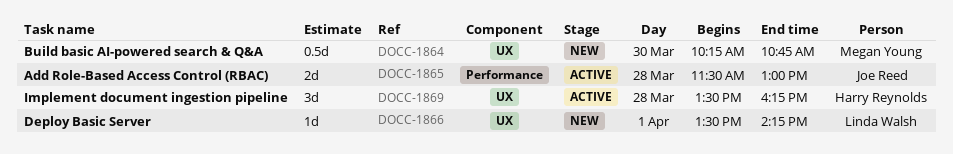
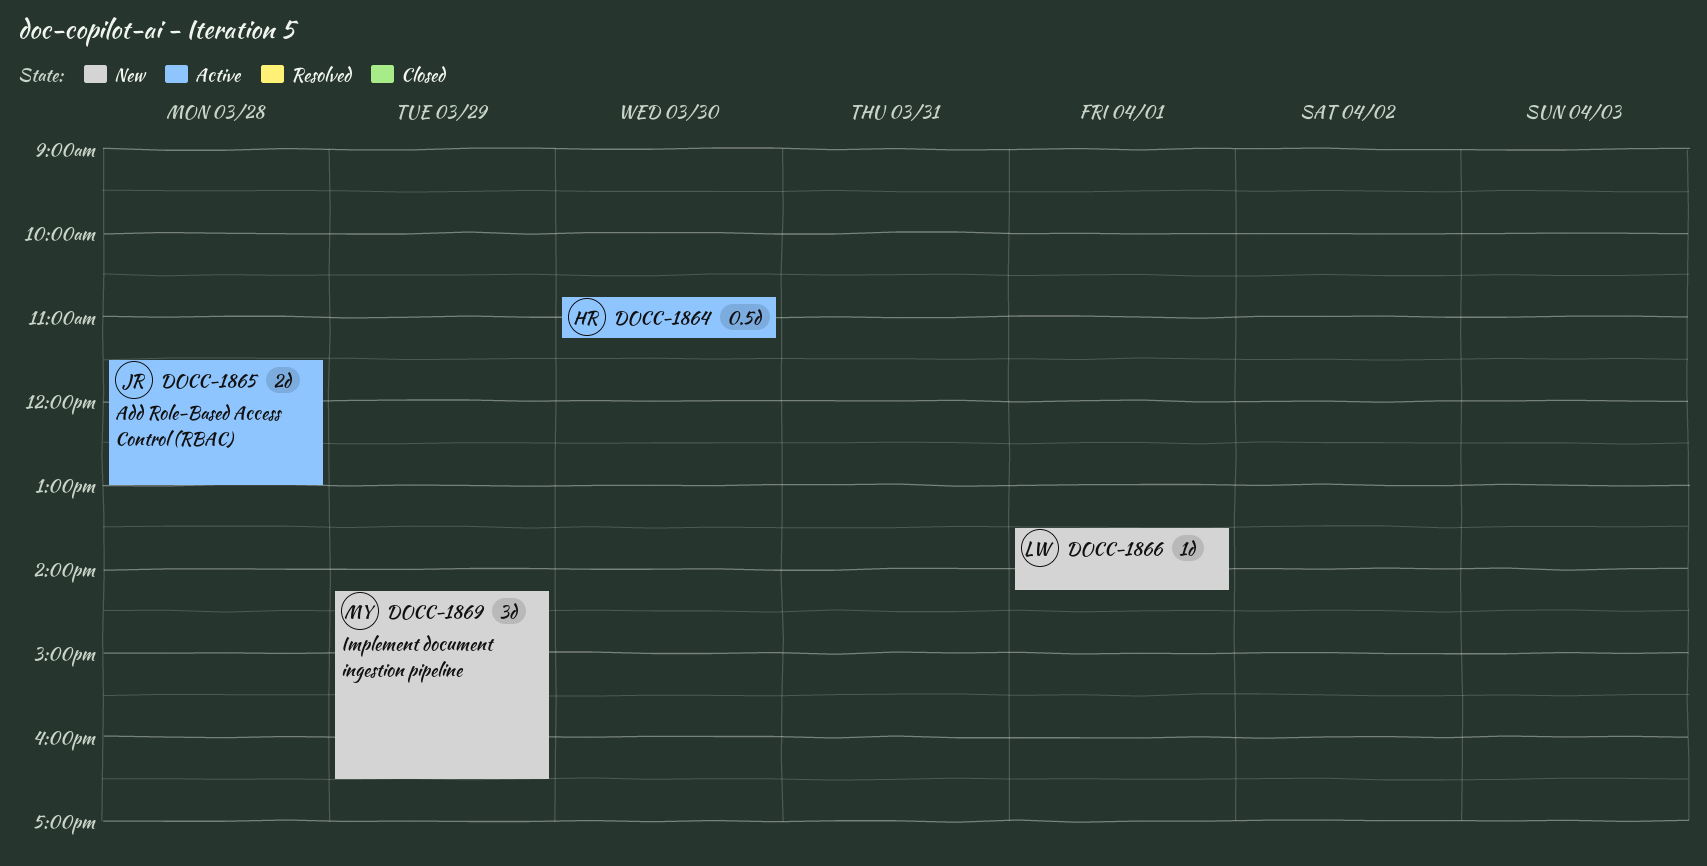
DOCC-1864, status: New -> Active
DOCC-1864, owner: Megan Young -> Harry Reynolds
DOCC-1864, begins: 10:15 -> 10:45
DOCC-1864, ends: 10:45 -> 11:15
DOCC-1869, status: Active -> New
DOCC-1869, owner: Harry Reynolds -> Megan Young
DOCC-1869, day: Mar 28 -> Mar 29
DOCC-1869, begins: 13:30 -> 14:15
DOCC-1869, ends: 16:15 -> 16:30

